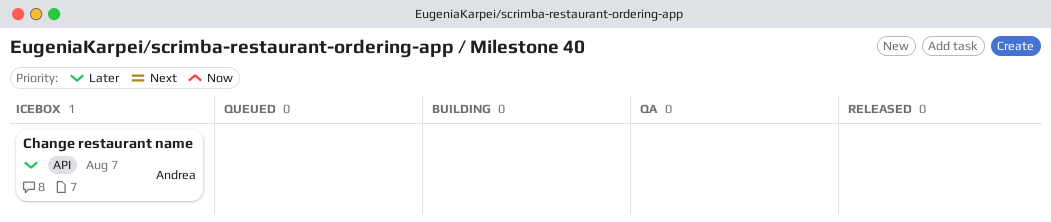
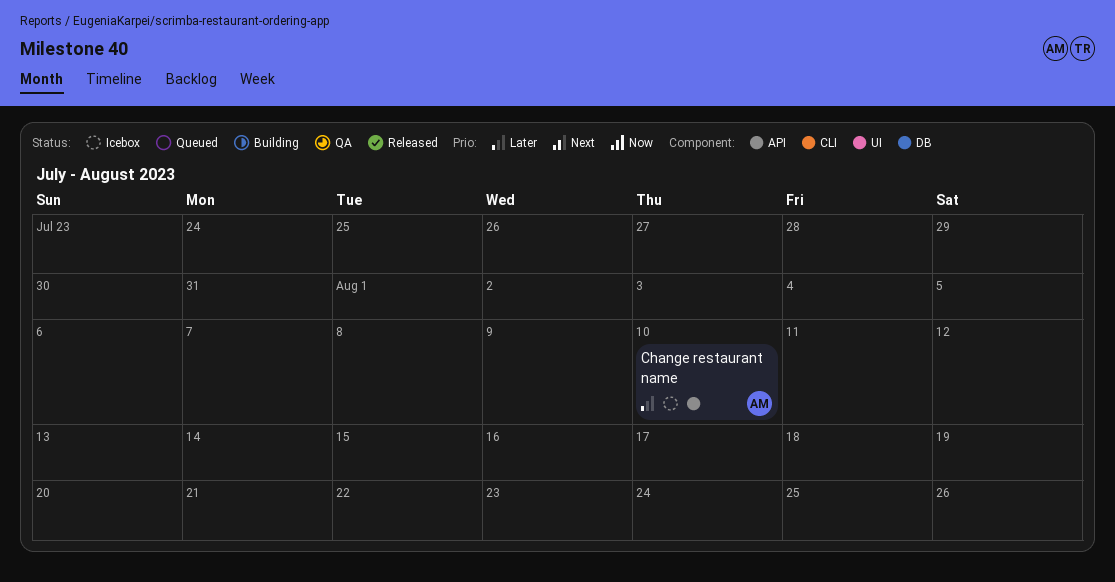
Change restaurant name, due: Aug 7 -> Aug 10

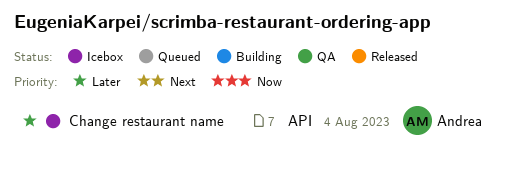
Change restaurant name, due: Aug 10 -> Aug 4

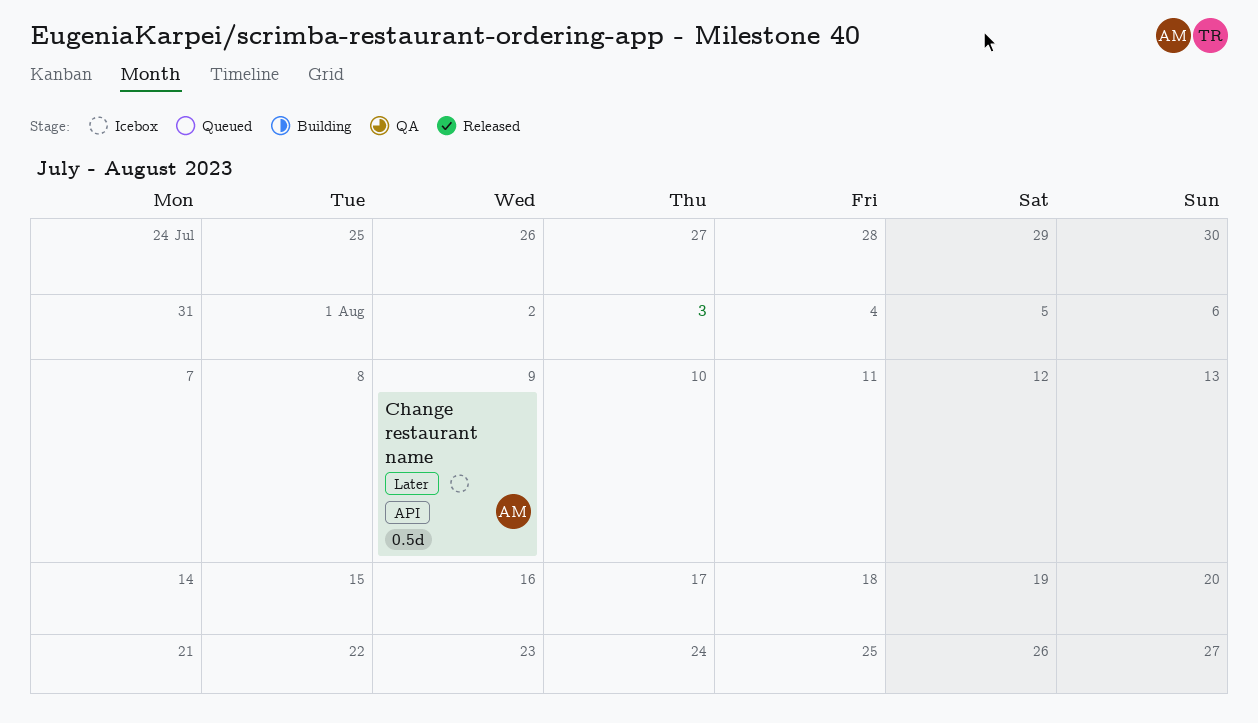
Change restaurant name, due: Aug 4 -> Aug 9

